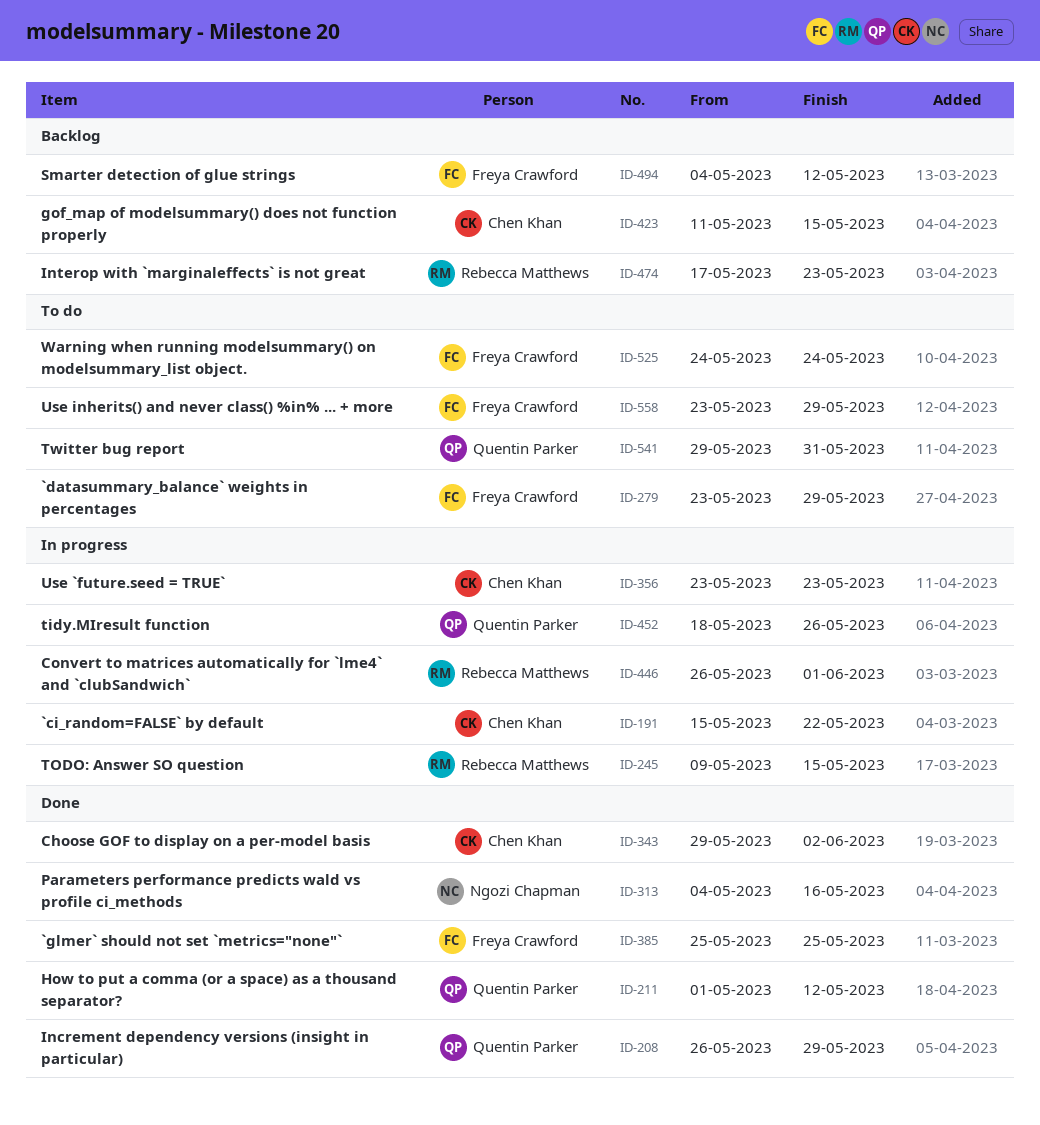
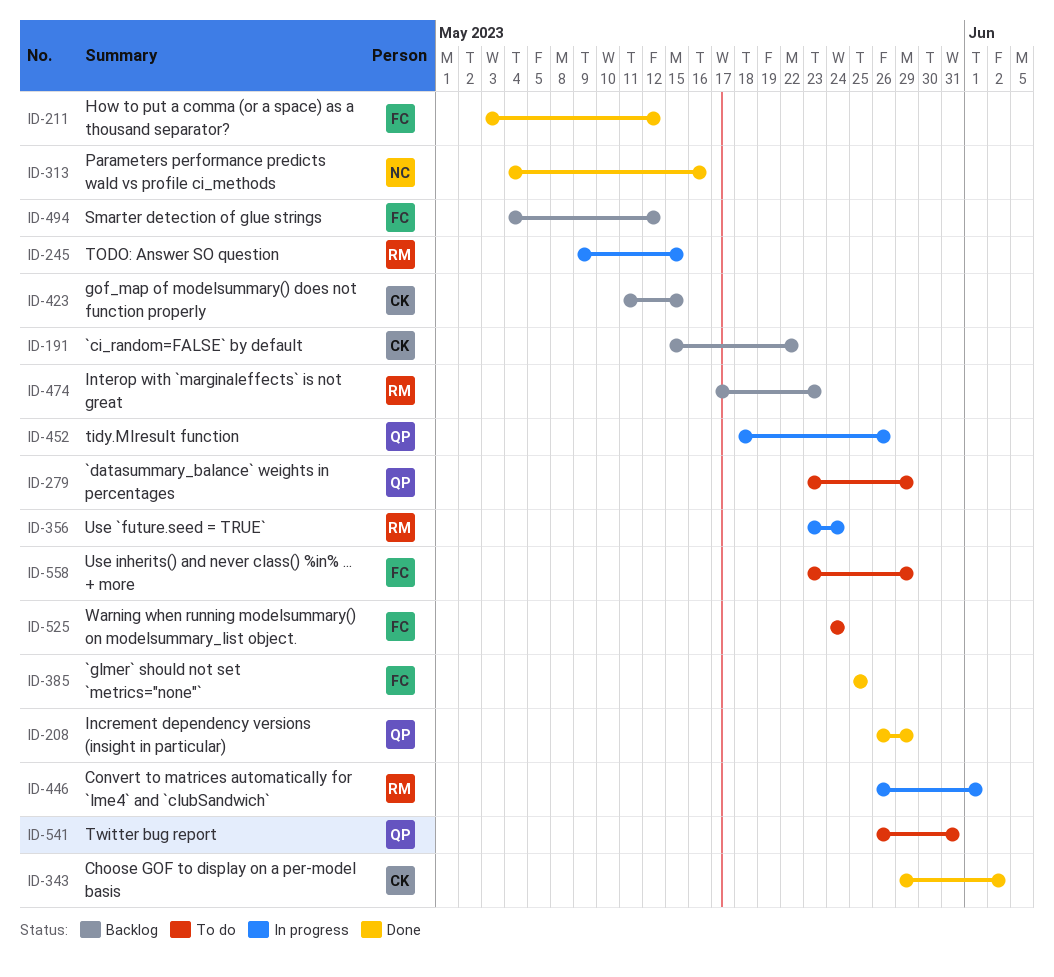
ID-191, status: In progress -> Backlog
ID-211, owner: Quentin Parker -> Freya Crawford
ID-211, start: May 1 -> May 3
ID-279, owner: Freya Crawford -> Quentin Parker
ID-356, owner: Chen Khan -> Rebecca Matthews
ID-356, due: May 23 -> May 24
ID-541, start: May 29 -> May 26

